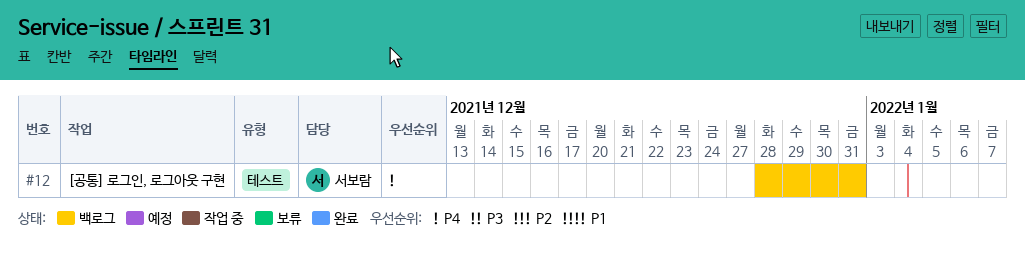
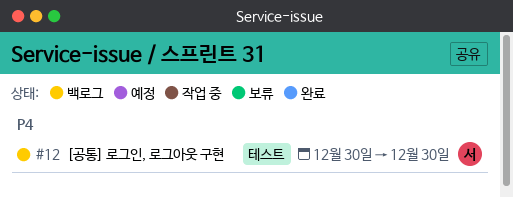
#12, start: Dec 28 -> Dec 30
#12, due: Dec 31 -> Dec 30

